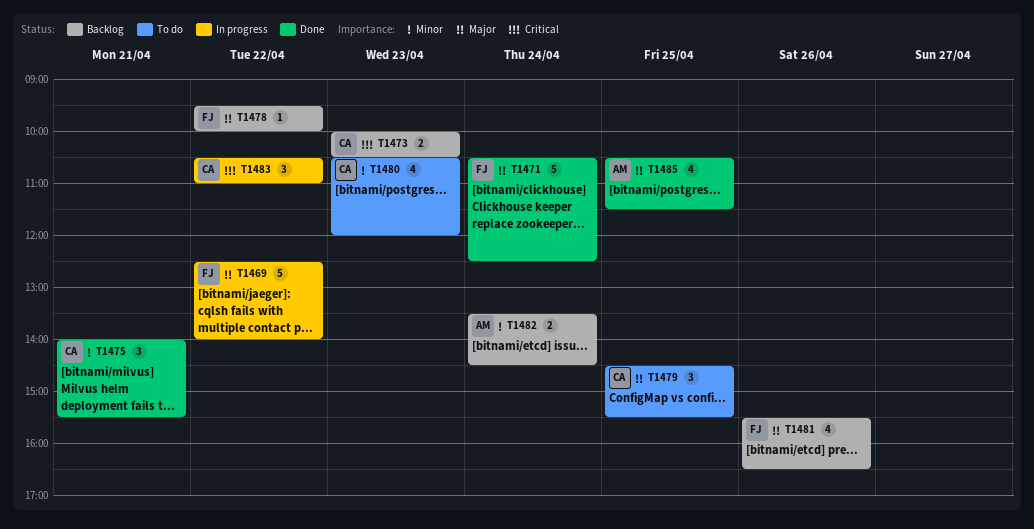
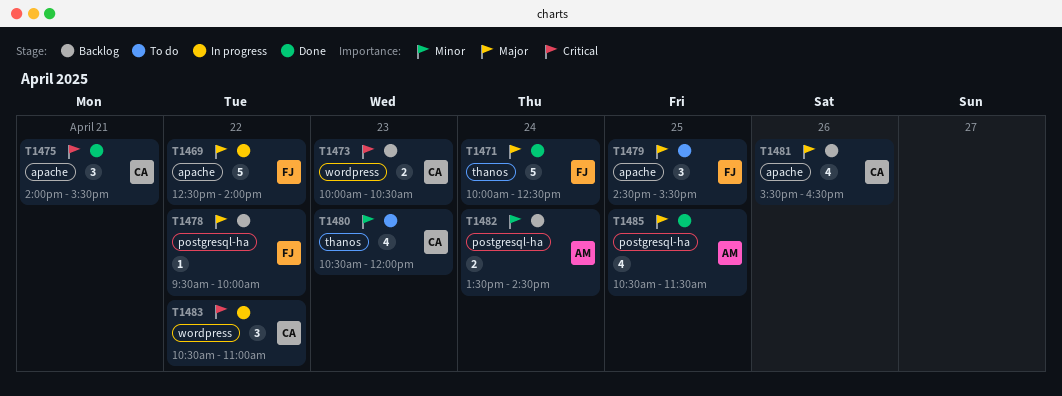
T1471, begins: 10:30 -> 10:00
T1475, priority: Minor -> Critical
T1479, owner: CA -> FJ
T1481, owner: FJ -> CA

